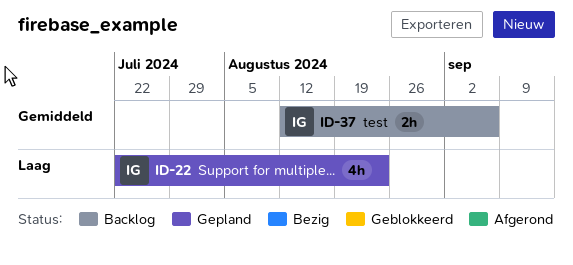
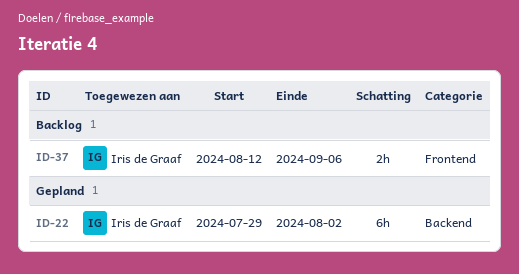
ID-22, estimate: 4h -> 6h
ID-22, start: Jul 22 -> Jul 29
ID-22, due: Aug 23 -> Aug 2

